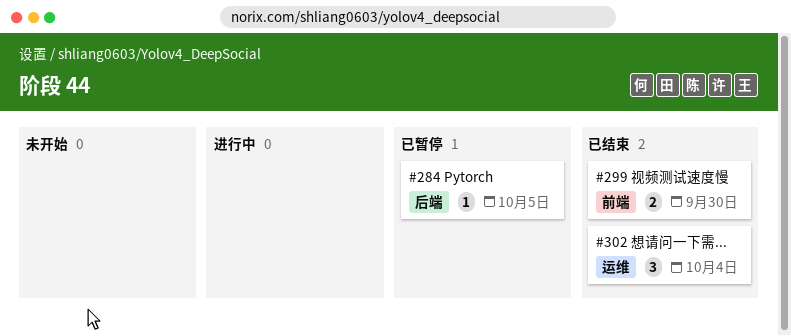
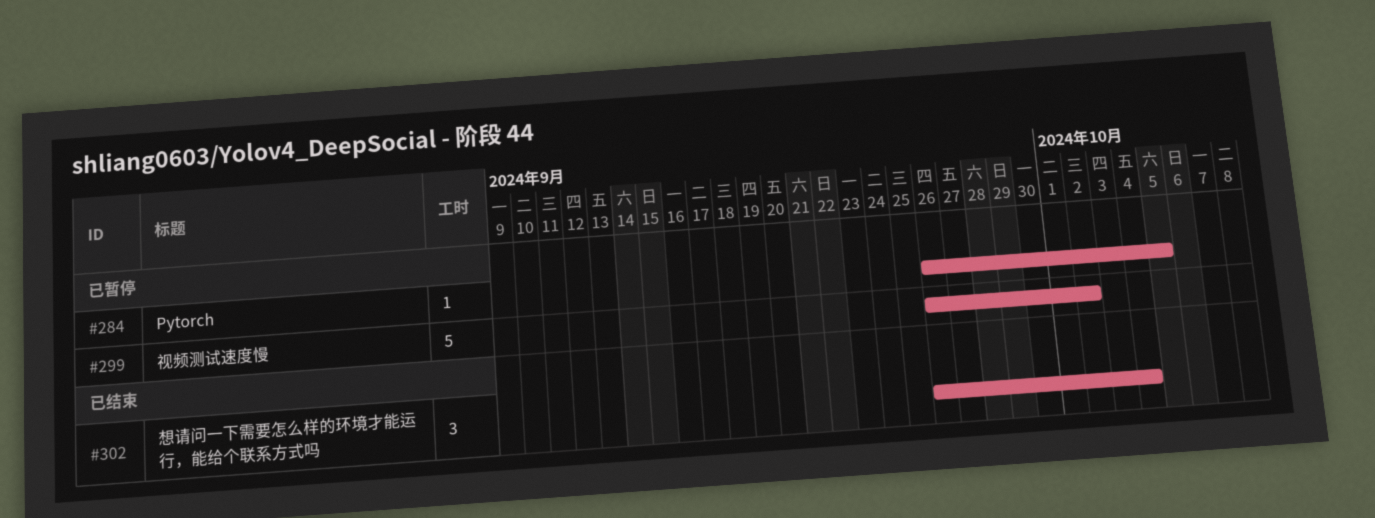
#299, status: 已结束 -> 已暂停
#299, estimate: 2 -> 5
#299, due: Sep 30 -> Oct 2

